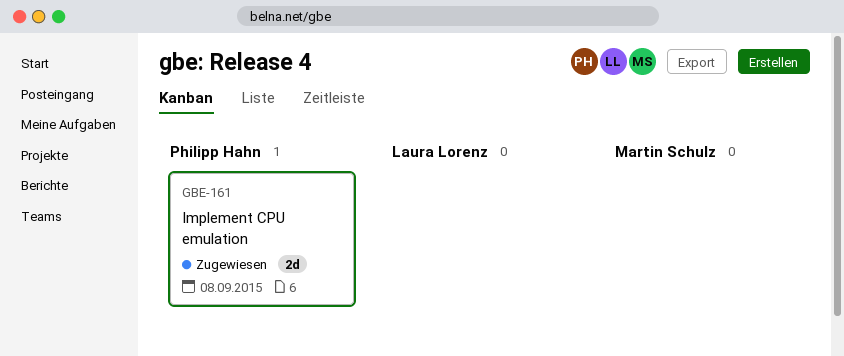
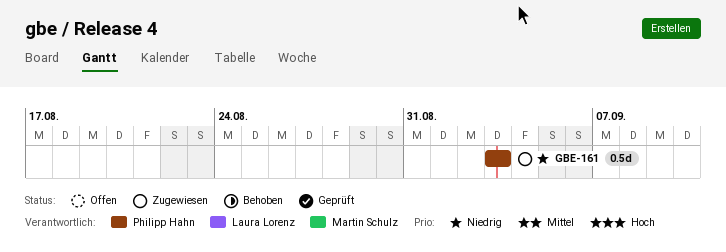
GBE-161, estimate: 2d -> 0.5d
GBE-161, due: Sep 8 -> Sep 3

